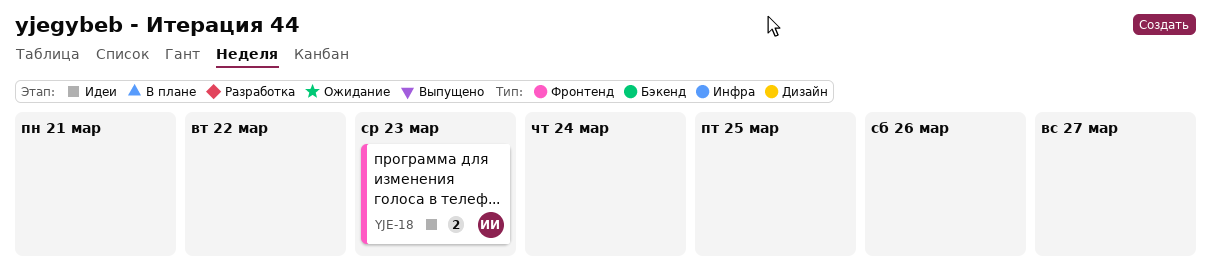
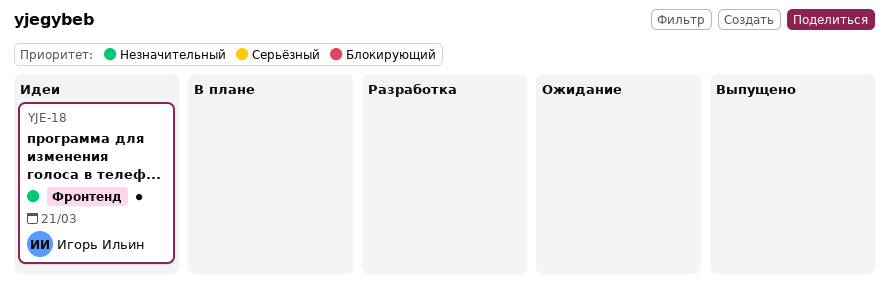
YJE-18, estimate: 2 -> 1
YJE-18, due: Mar 23 -> Mar 21

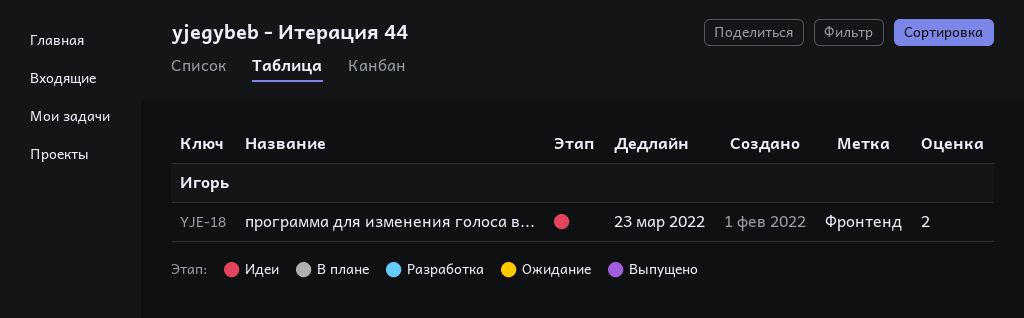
YJE-18, estimate: 1 -> 2
YJE-18, due: Mar 21 -> Mar 23

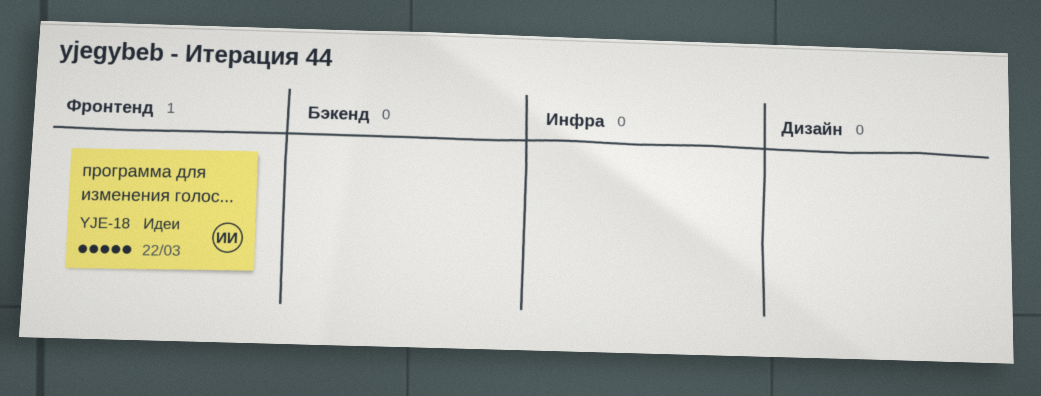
YJE-18, estimate: 2 -> 5
YJE-18, due: Mar 23 -> Mar 22

